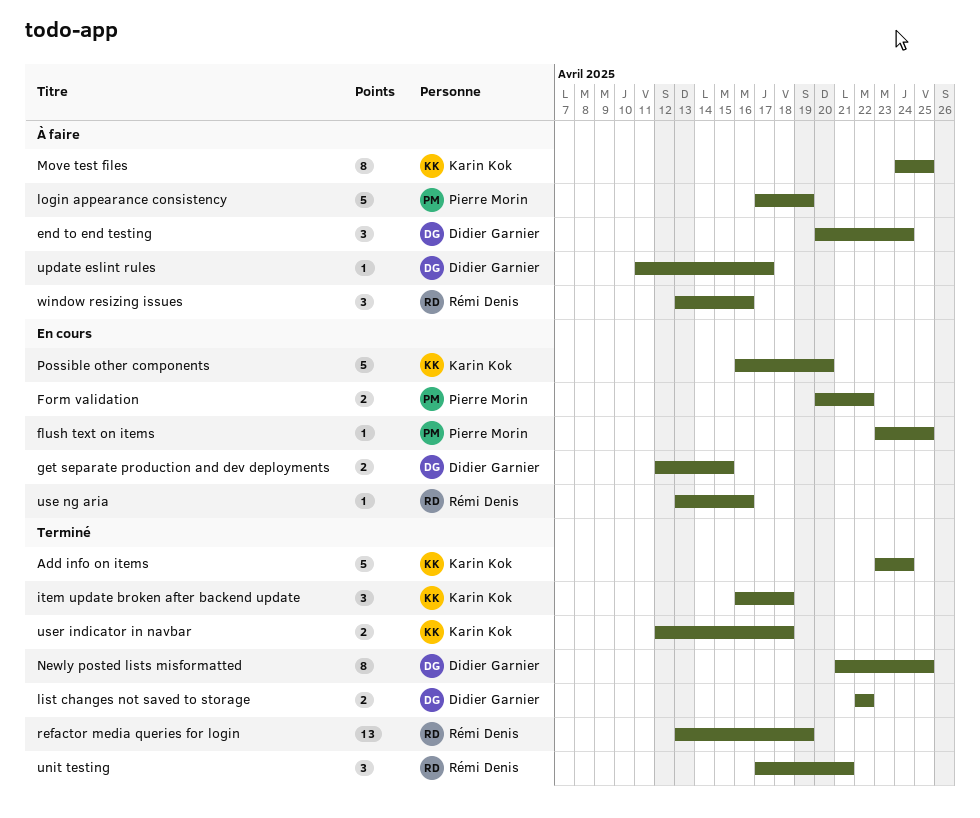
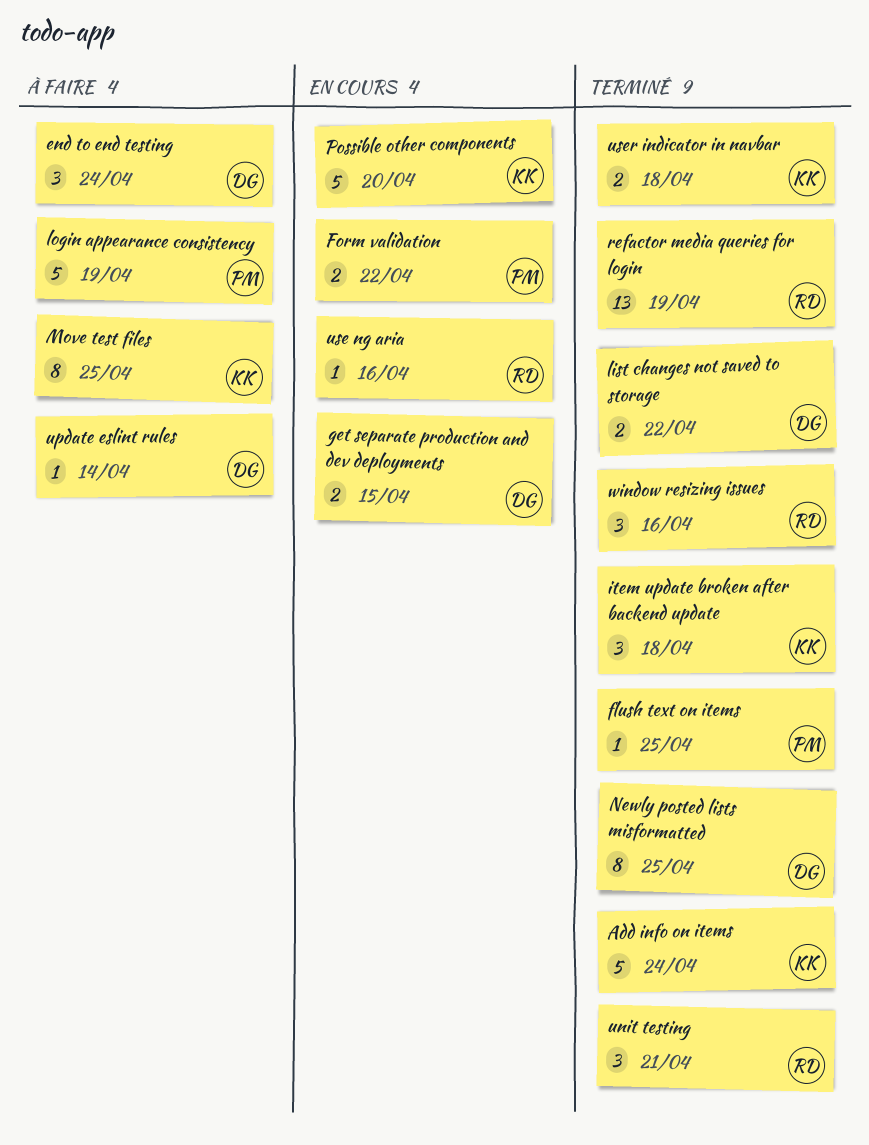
flush text on items, status: En cours -> Terminé
update eslint rules, due: Apr 17 -> Apr 14
window resizing issues, status: À faire -> Terminé

